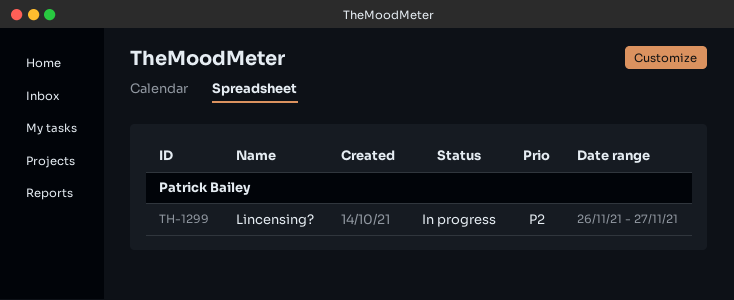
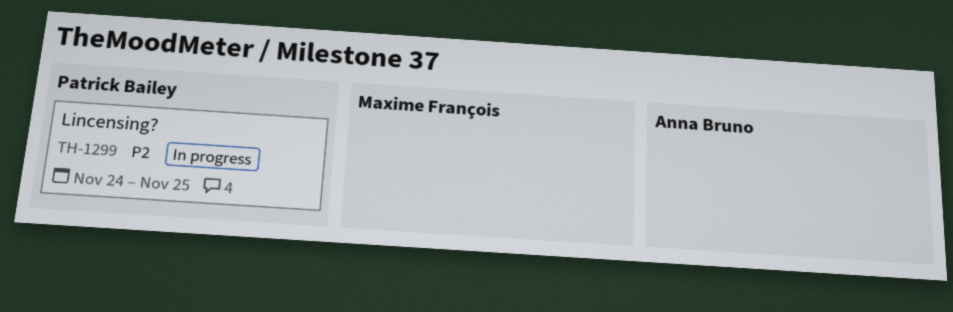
TH-1299, start: Nov 26 -> Nov 24
TH-1299, due: Nov 27 -> Nov 25

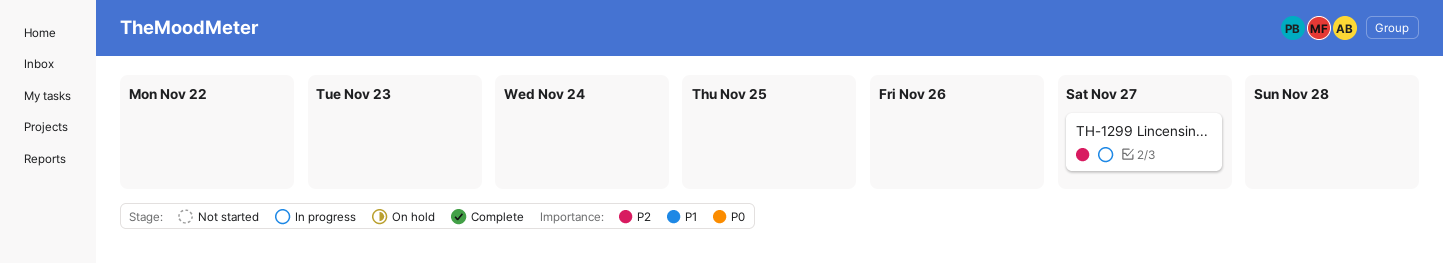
TH-1299, due: Nov 25 -> Nov 27

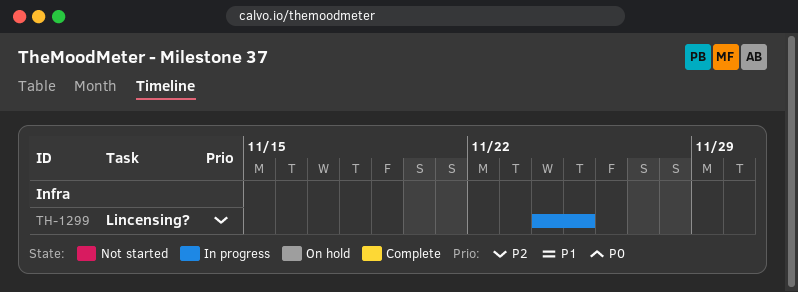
TH-1299, due: Nov 27 -> Nov 25

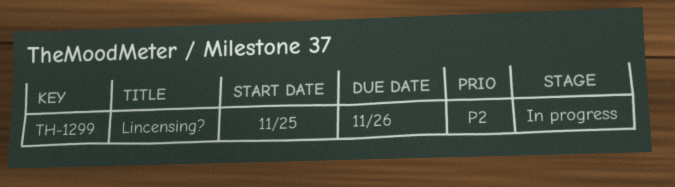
TH-1299, start: Nov 24 -> Nov 25
TH-1299, due: Nov 25 -> Nov 26

